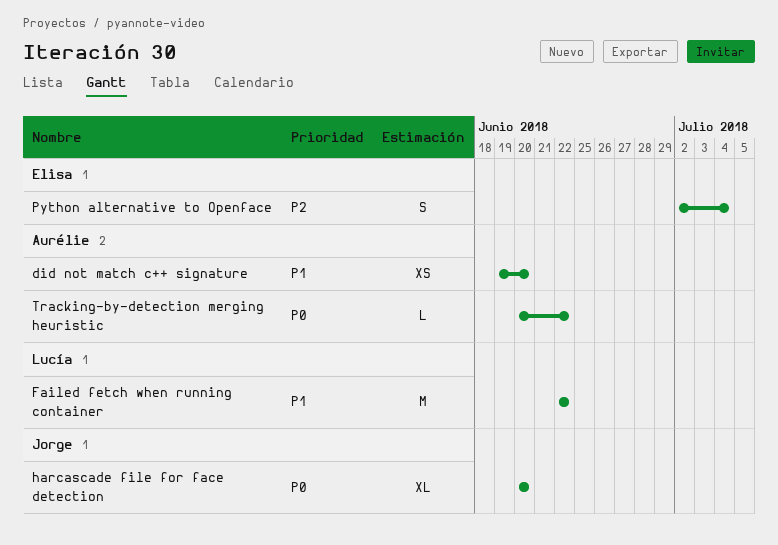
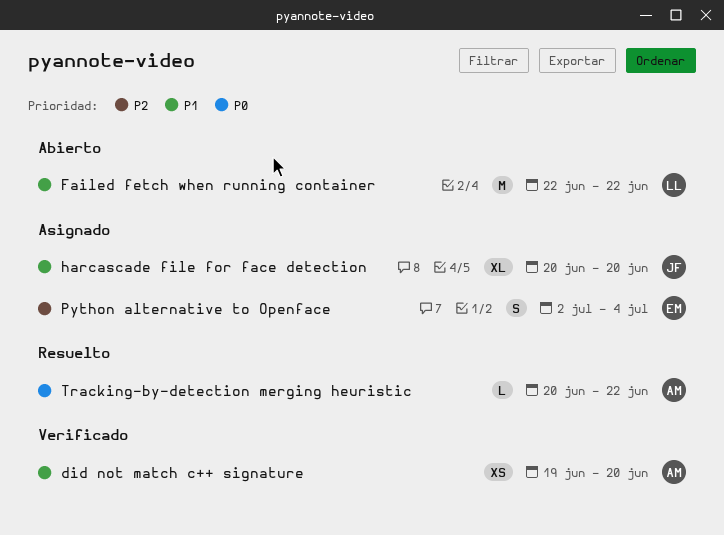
harcascade file for face detection, priority: P0 -> P1

